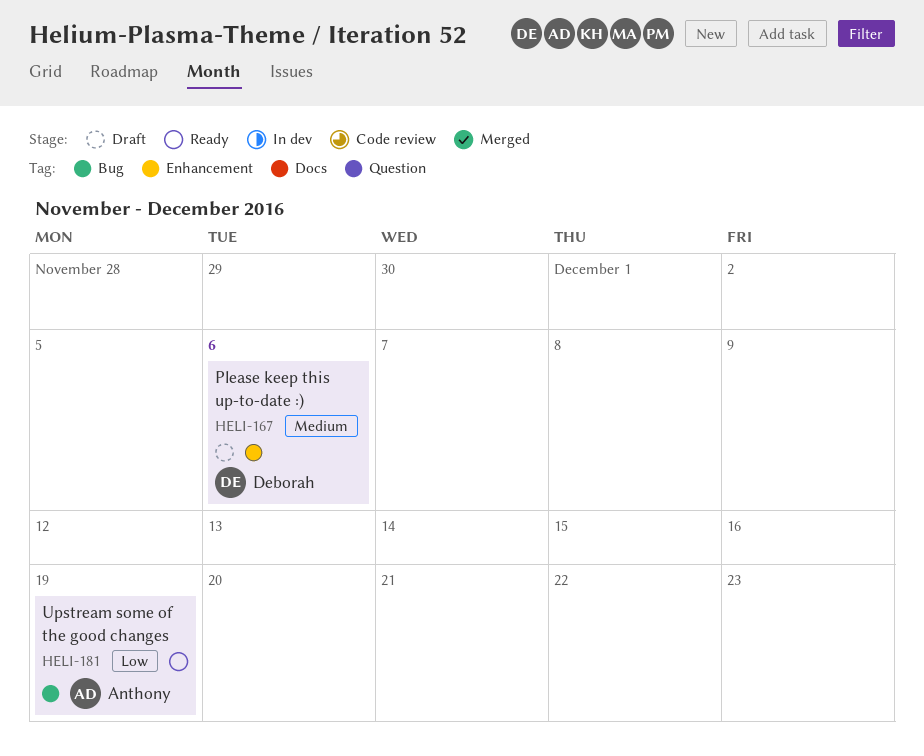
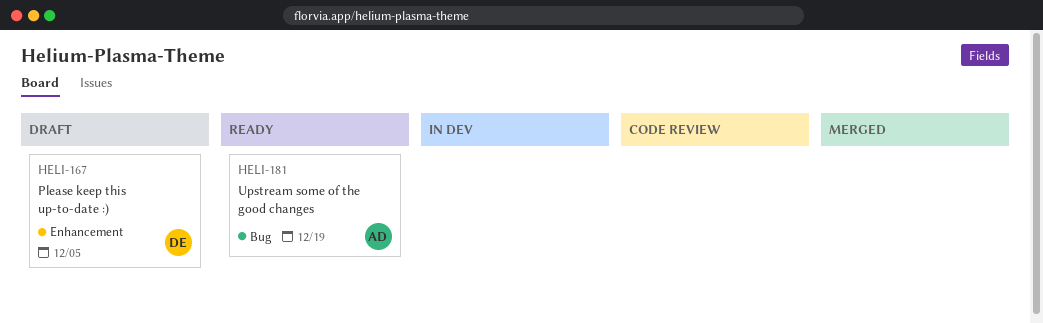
HELI-167, due: Dec 6 -> Dec 5

